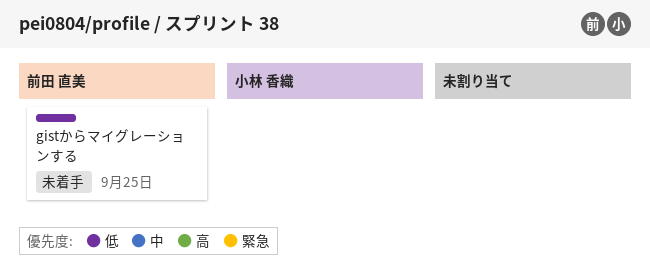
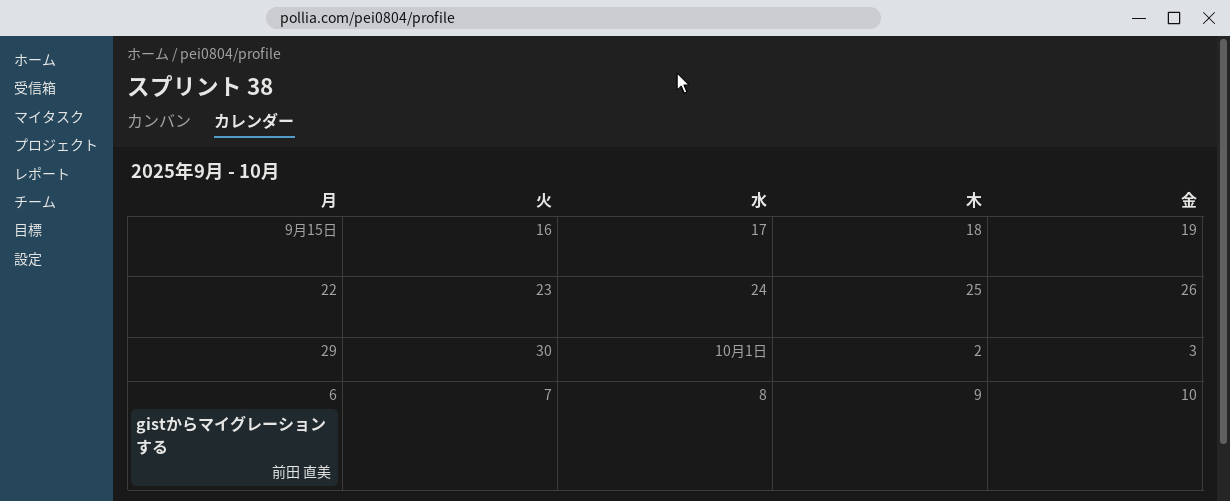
gistからマイグレーションする, due: Sep 25 -> Oct 6

